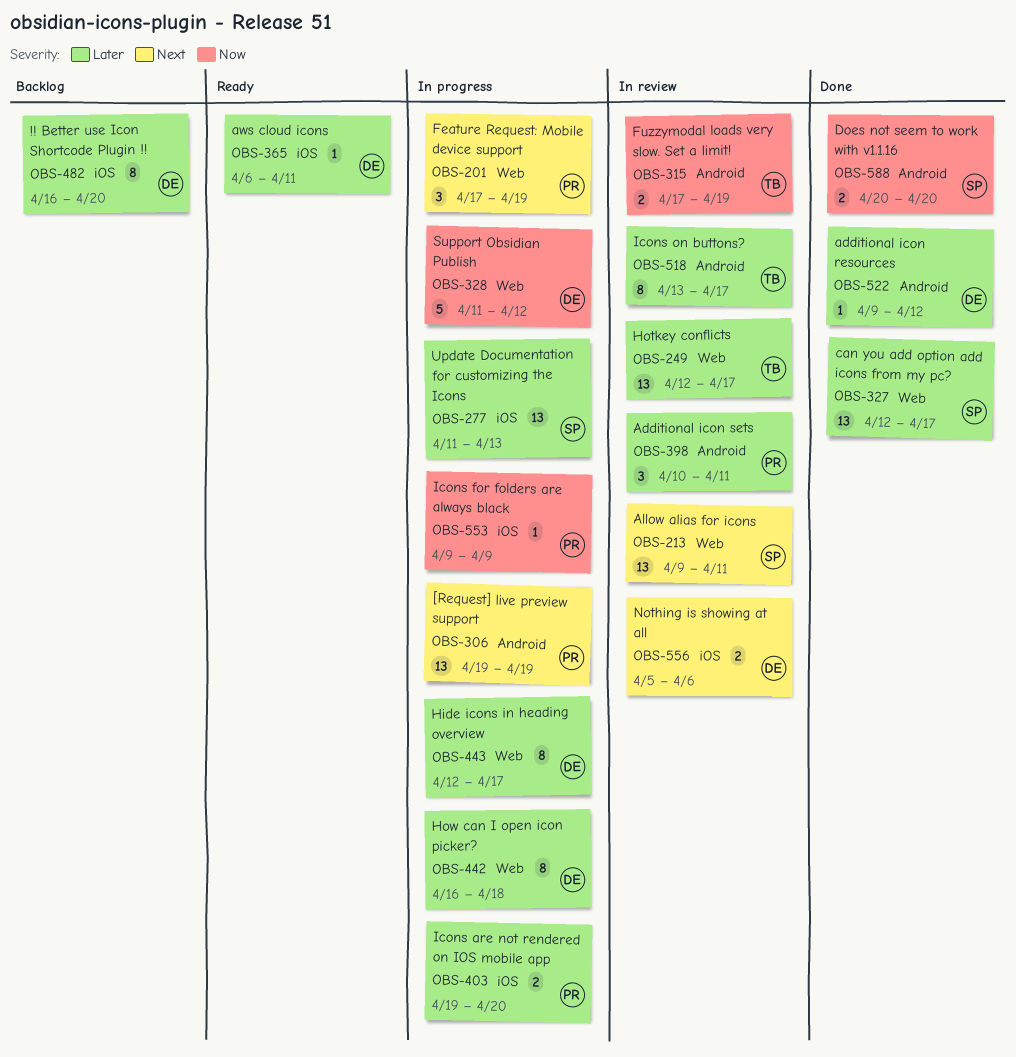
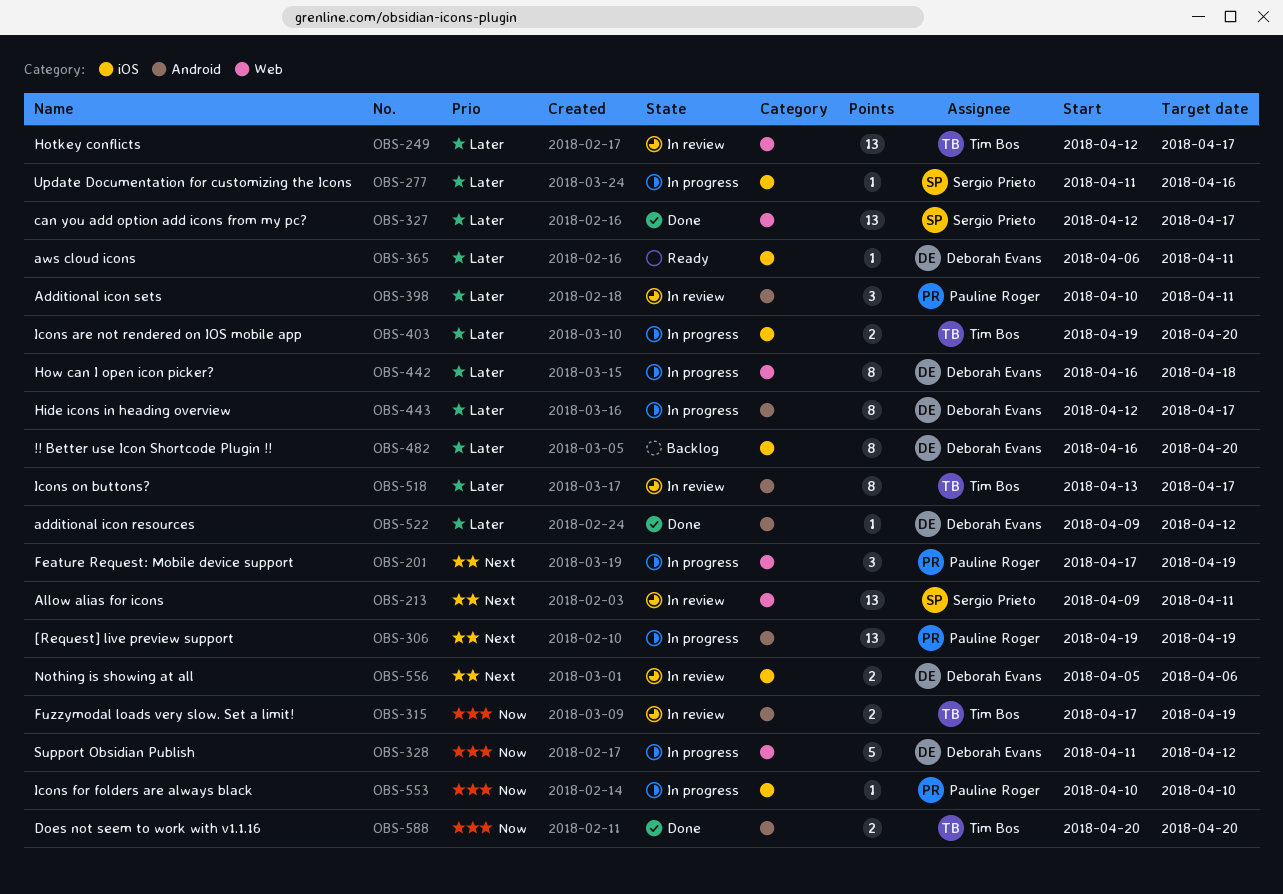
OBS-277, estimate: 13 -> 1
OBS-277, due: Apr 13 -> Apr 16
OBS-403, owner: Pauline Roger -> Tim Bos
OBS-443, label: Web -> Android
OBS-553, start: Apr 9 -> Apr 10
OBS-553, due: Apr 9 -> Apr 10
OBS-588, owner: Sergio Prieto -> Tim Bos

